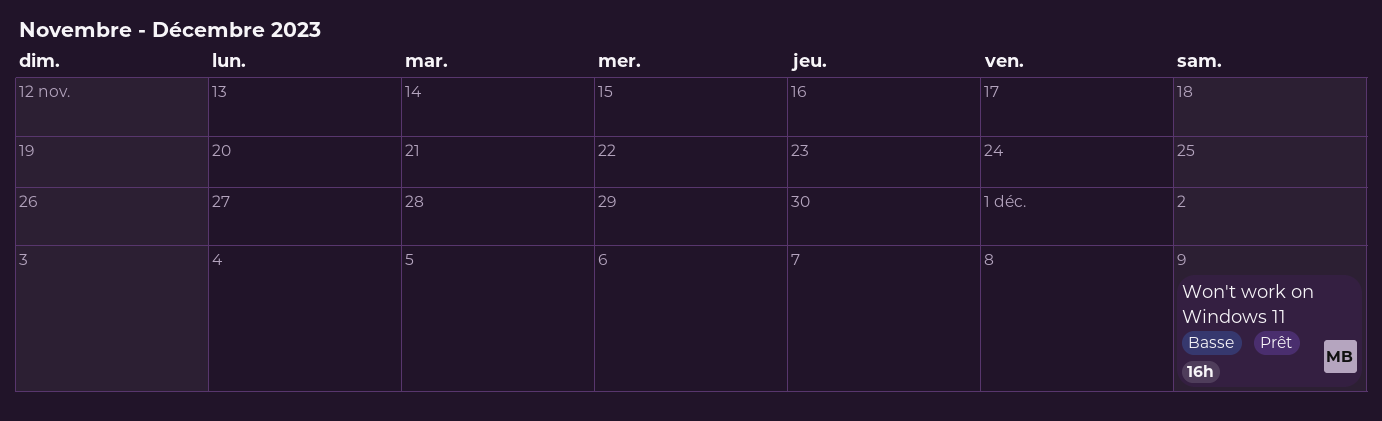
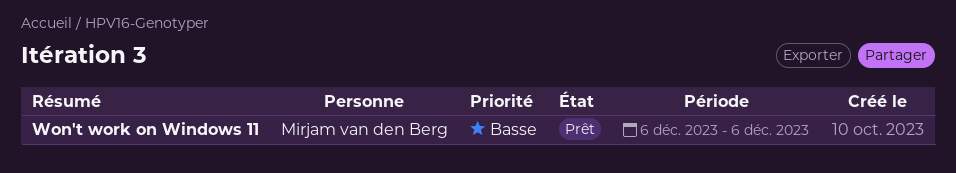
Won't work on Windows 11, due: Dec 9 -> Dec 6

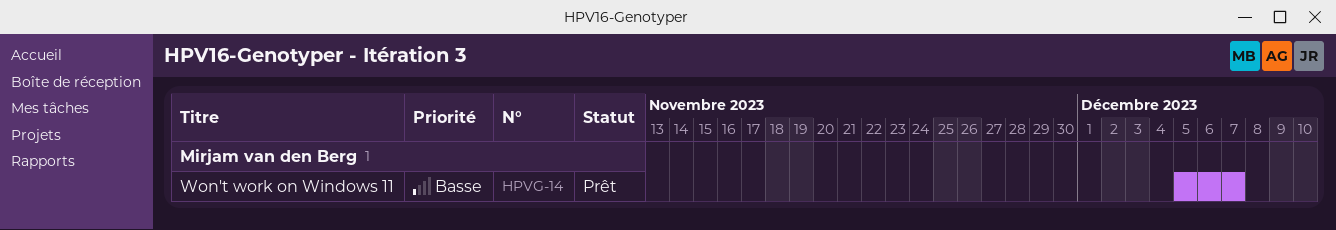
Won't work on Windows 11, start: Dec 6 -> Dec 5
Won't work on Windows 11, due: Dec 6 -> Dec 7

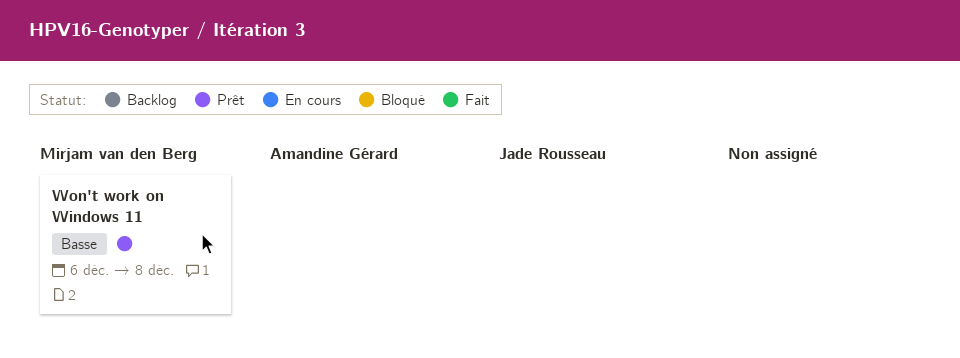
Won't work on Windows 11, start: Dec 5 -> Dec 6
Won't work on Windows 11, due: Dec 7 -> Dec 8

